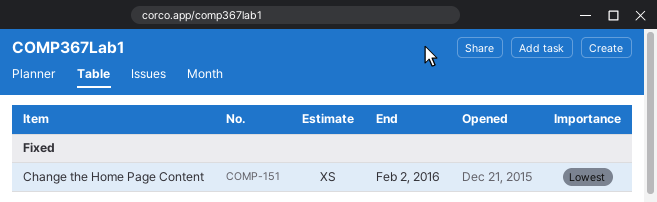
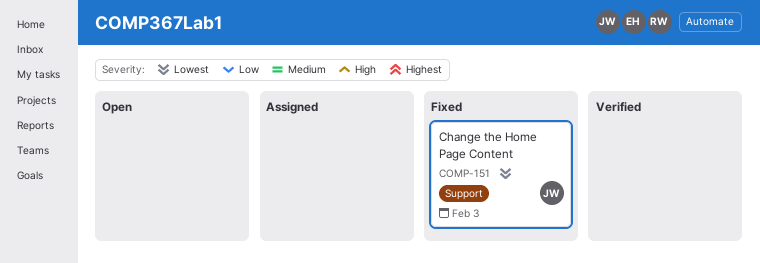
COMP-151, due: Feb 2 -> Feb 3

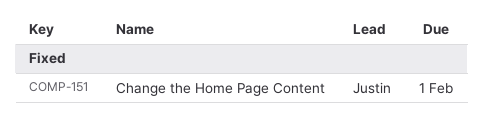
COMP-151, due: Feb 3 -> Feb 1

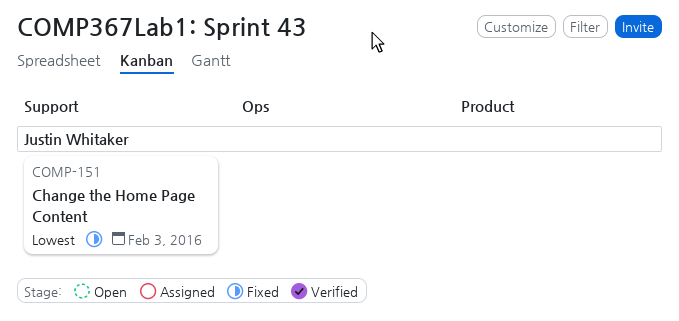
COMP-151, due: Feb 1 -> Feb 3

